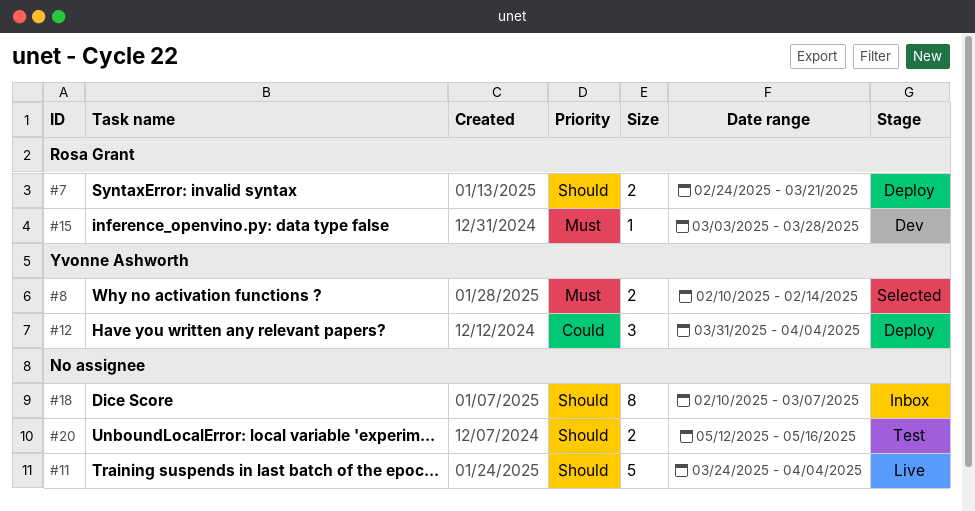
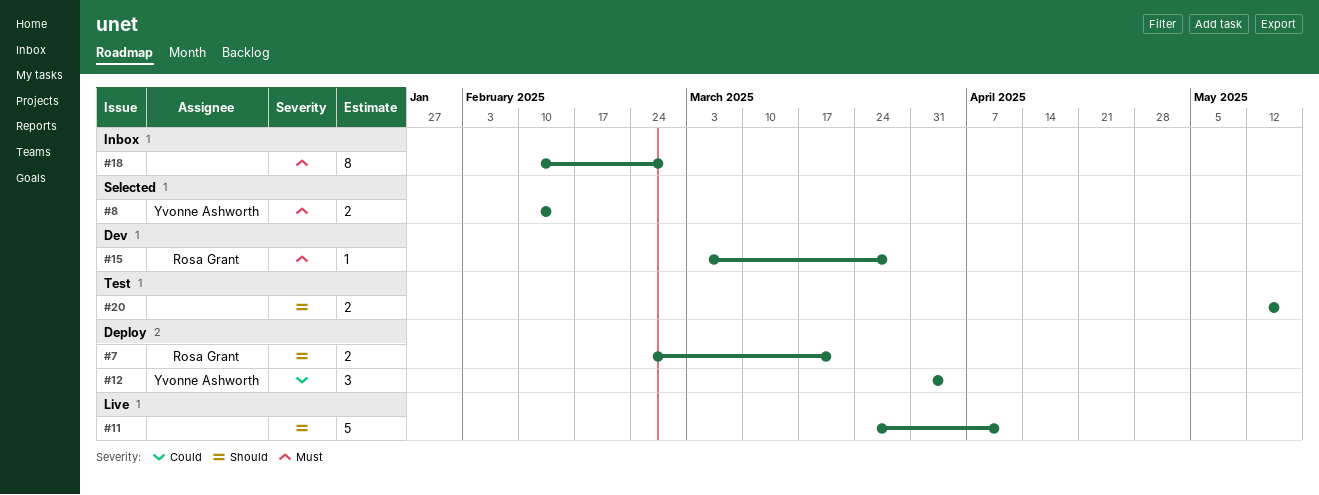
#11, due: Apr 4 -> Apr 11
#18, priority: Should -> Must
#18, due: Mar 7 -> Feb 28

